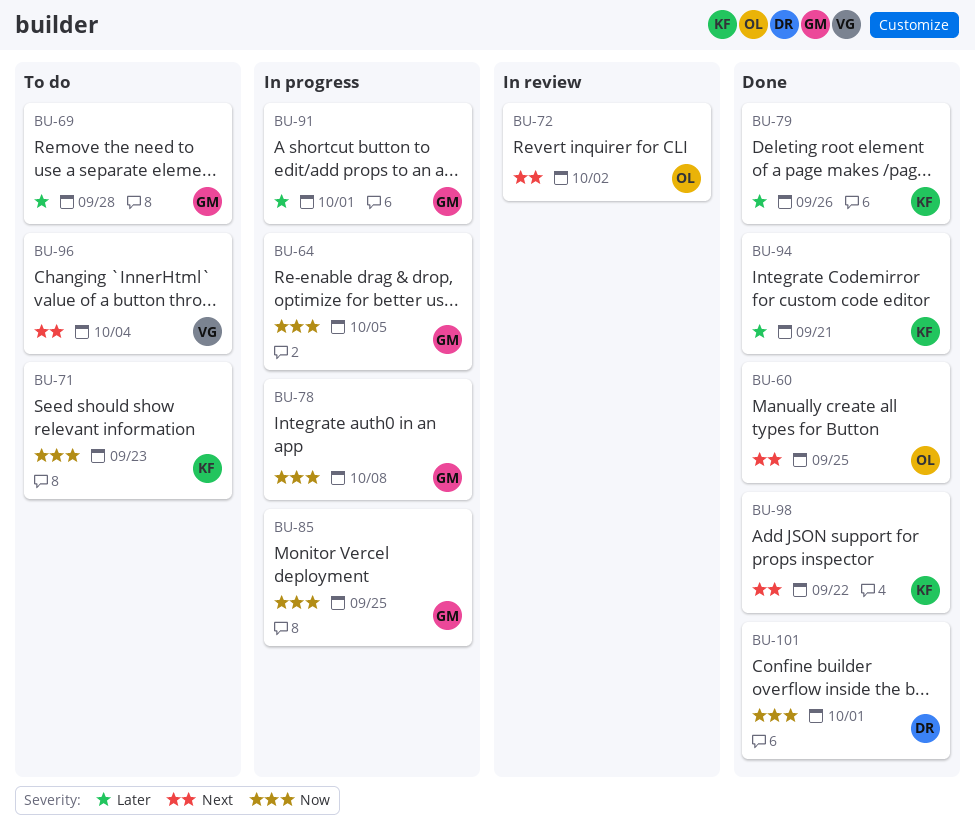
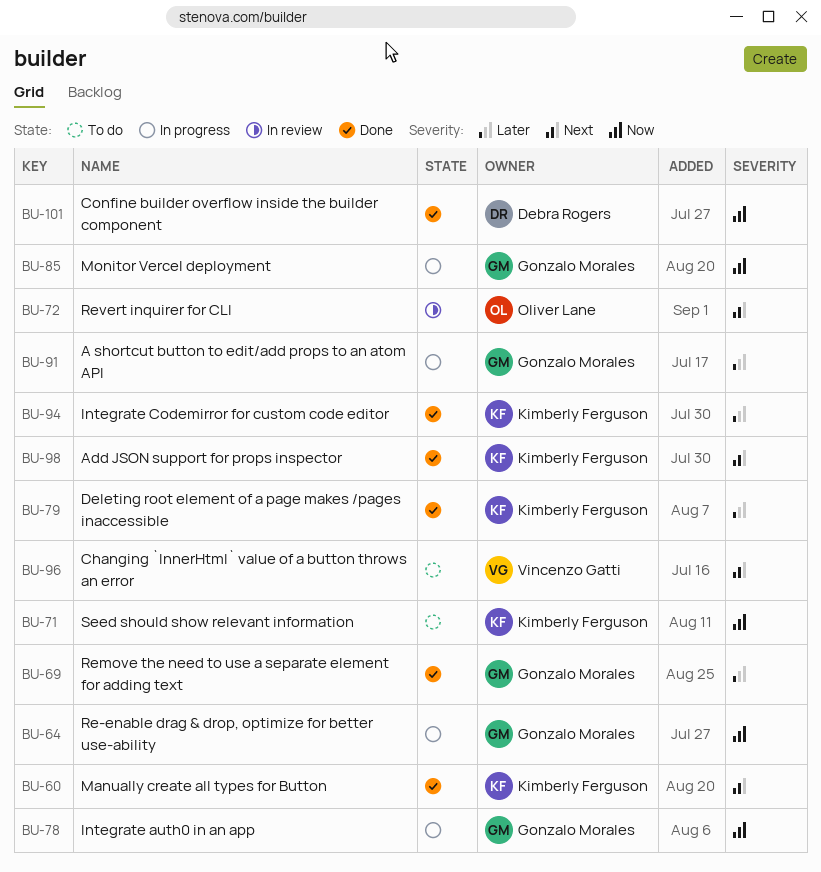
BU-60, owner: Oliver Lane -> Kimberly Ferguson
BU-69, status: To do -> Done

